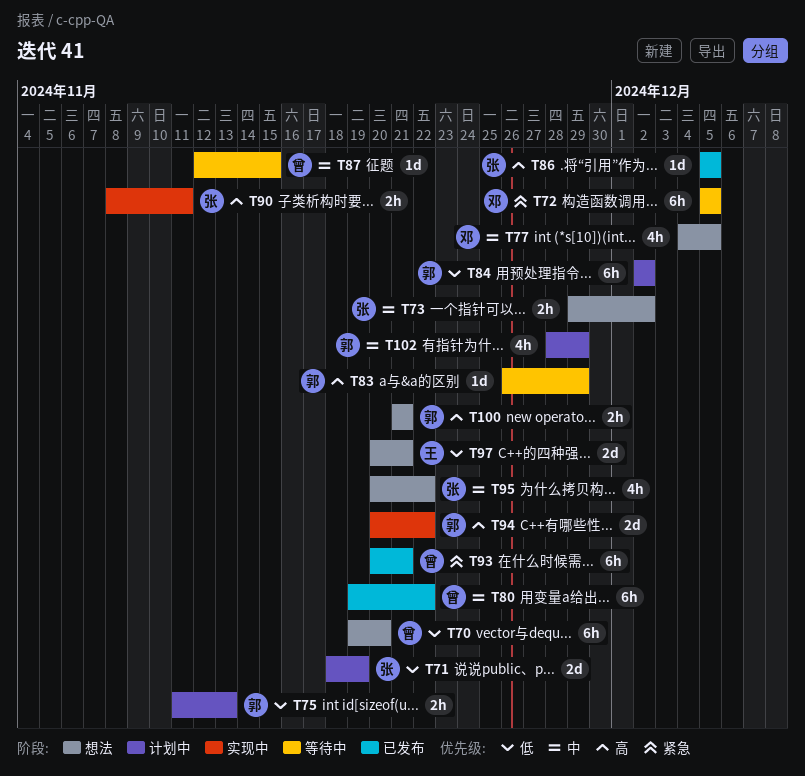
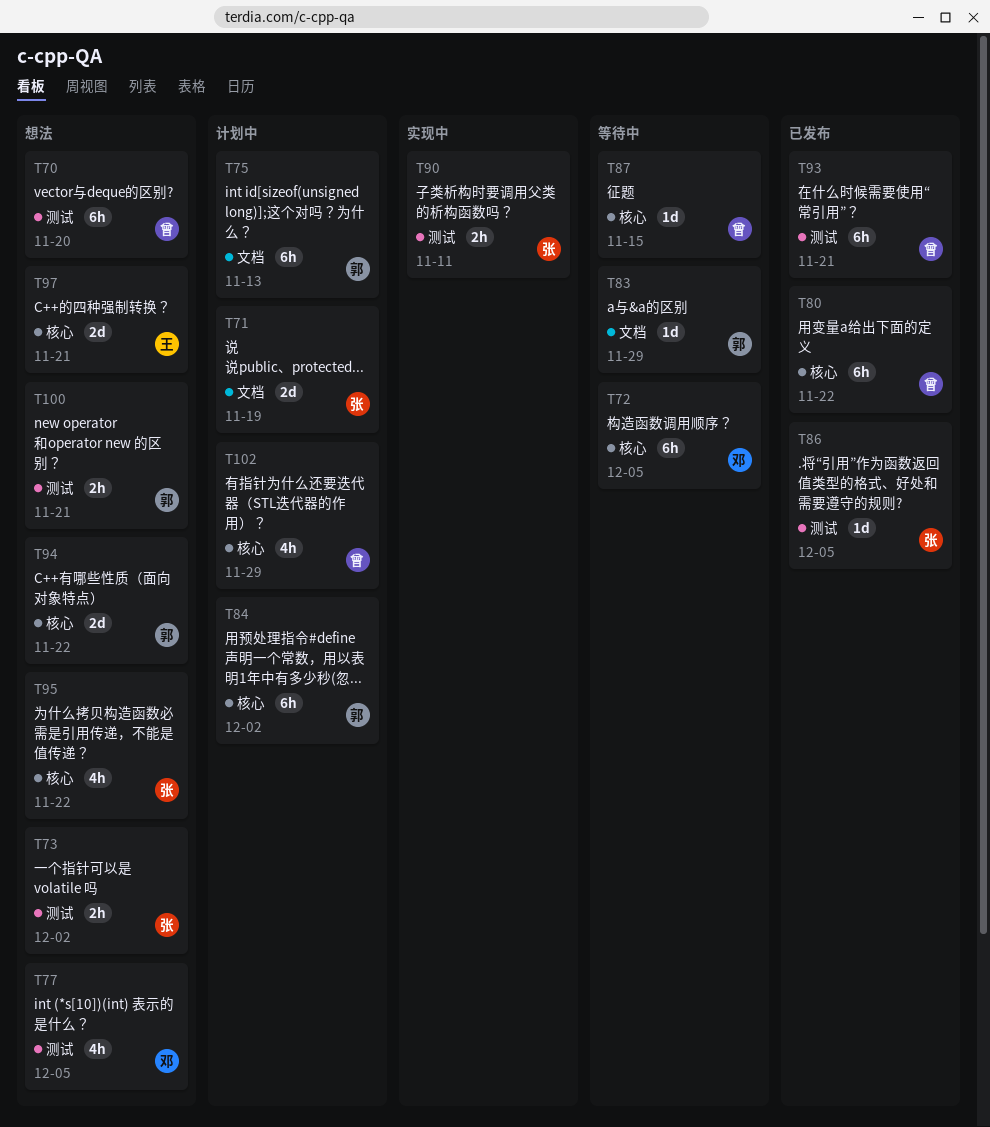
T75, estimate: 2h -> 6h
T94, status: 实现中 -> 想法
T102, owner: 郭 -> 曾

